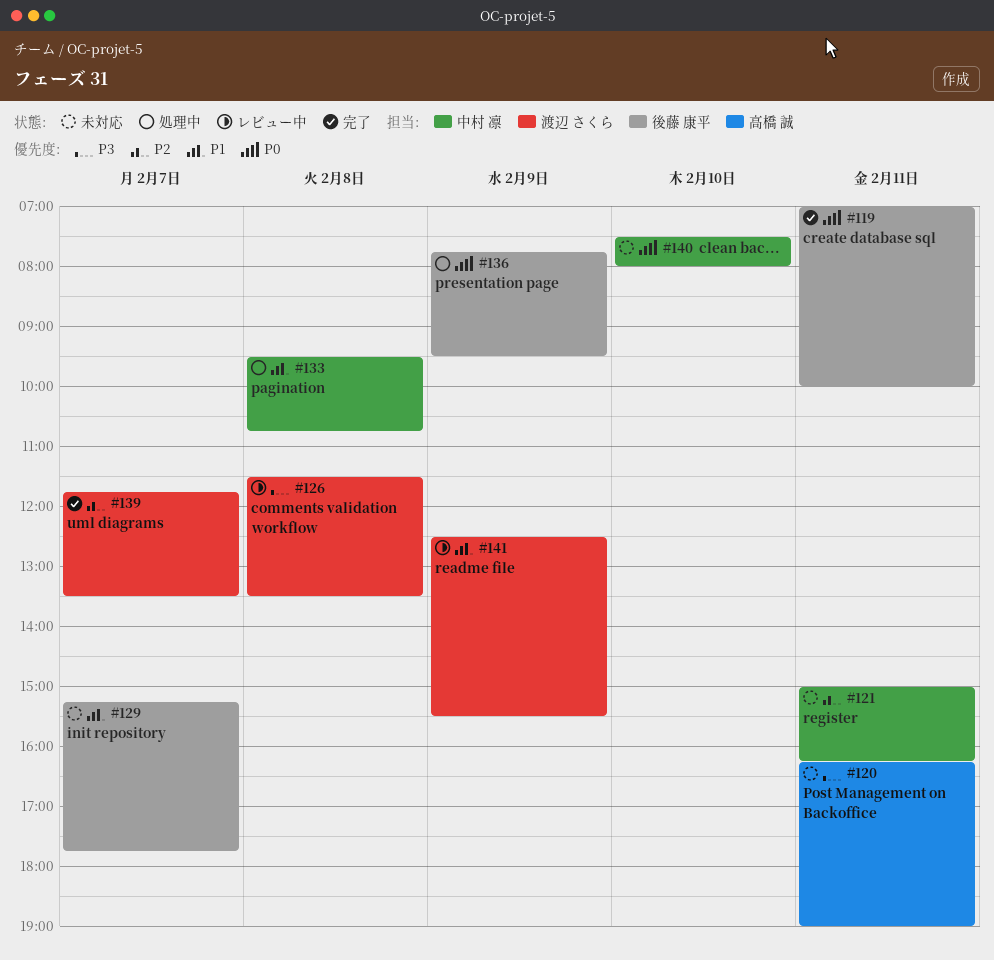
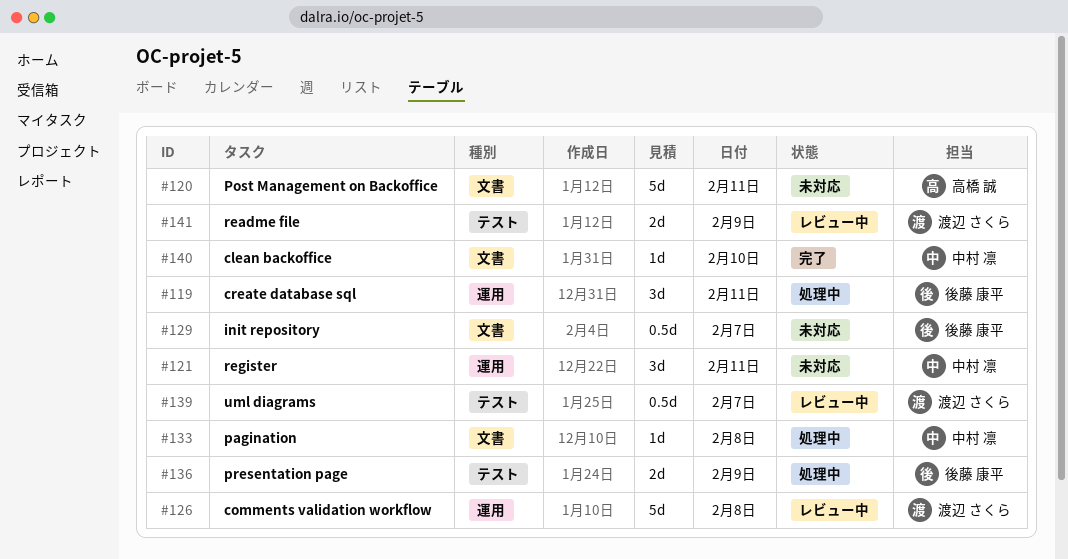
#119, status: 完了 -> 処理中
#139, status: 完了 -> レビュー中
#140, status: 未対応 -> 完了

